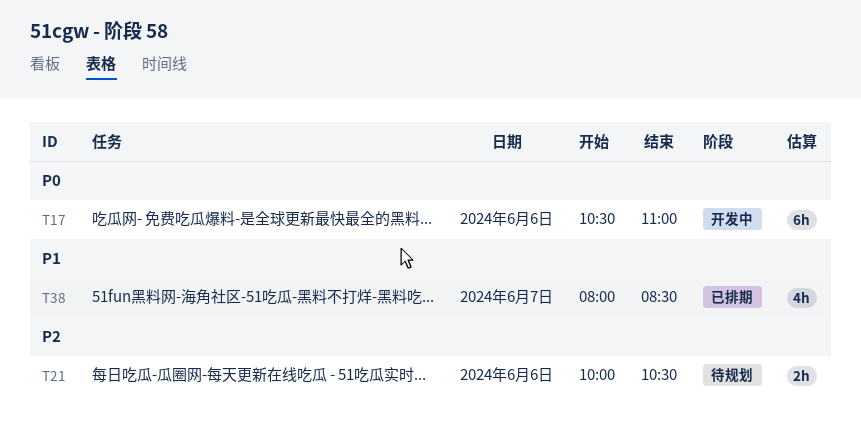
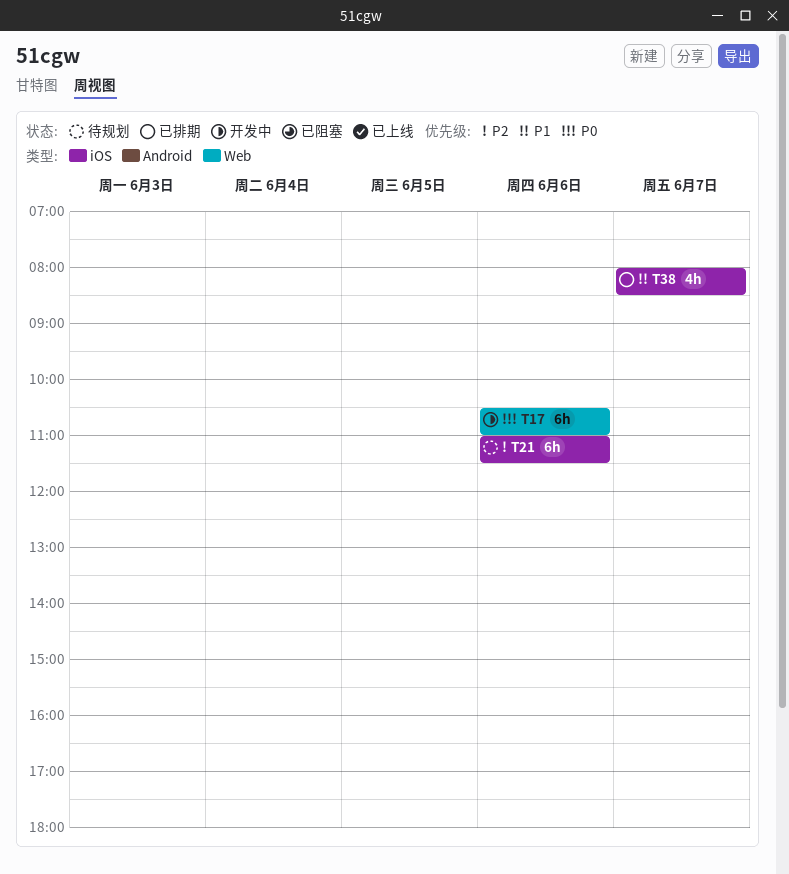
T21, estimate: 2h -> 6h
T21, begins: 10:00 -> 11:00
T21, ends: 10:30 -> 11:30

